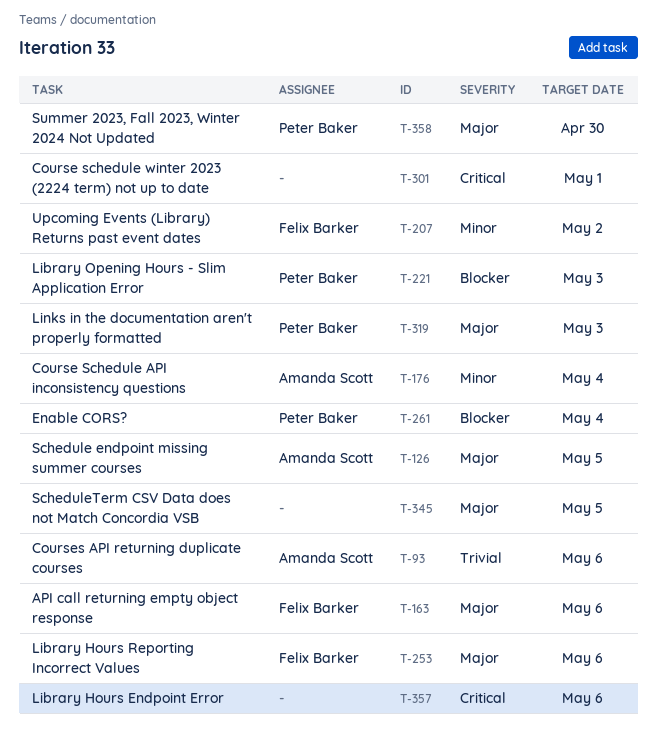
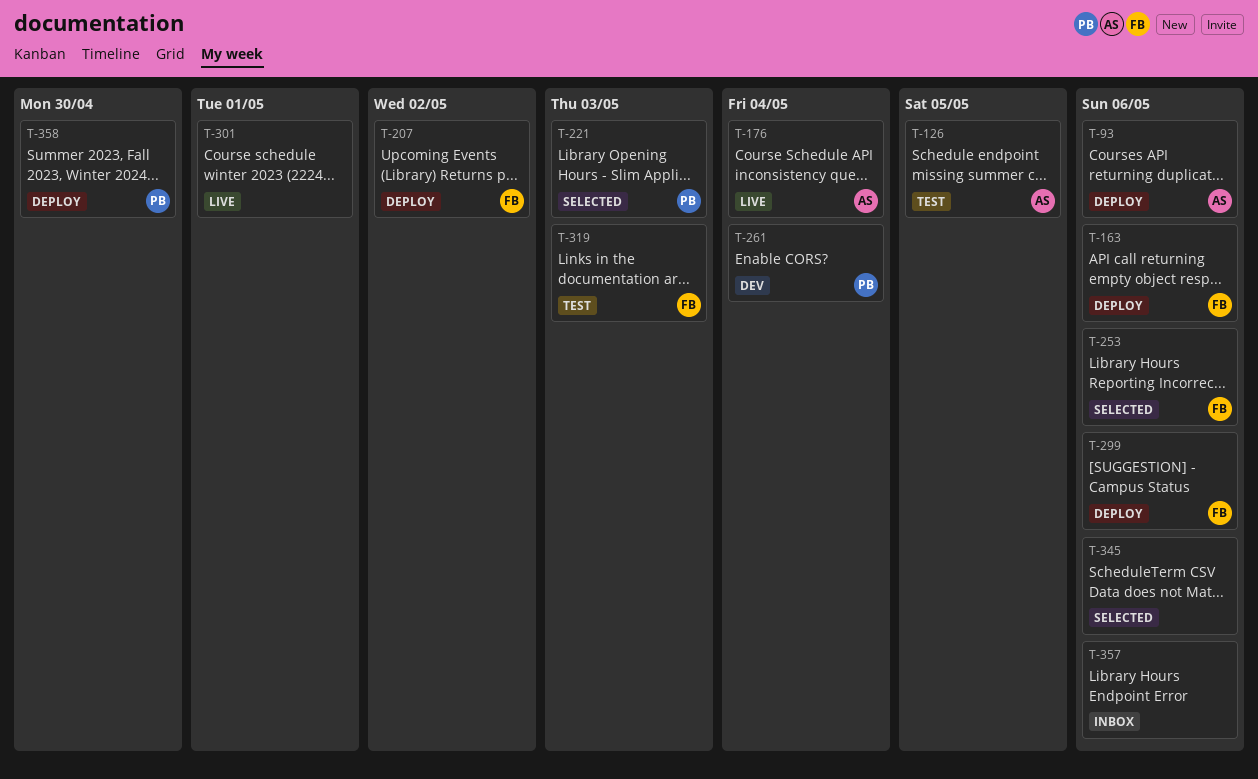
T-299: none -> present
T-319, owner: Peter Baker -> Felix Barker
T-345, due: May 5 -> May 6

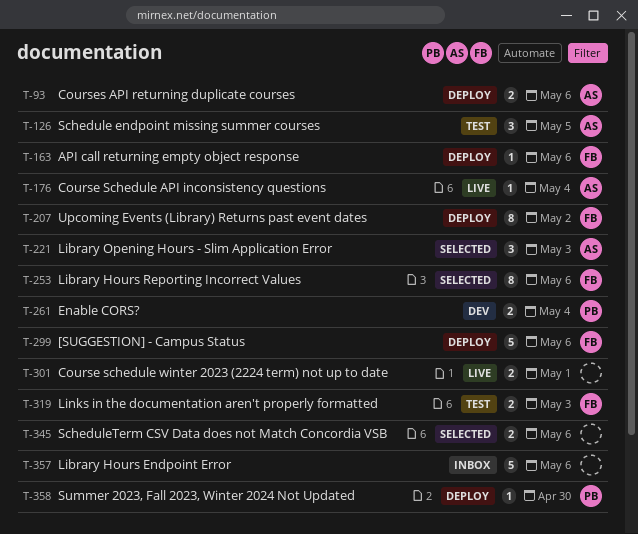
T-221, owner: PB -> AS

